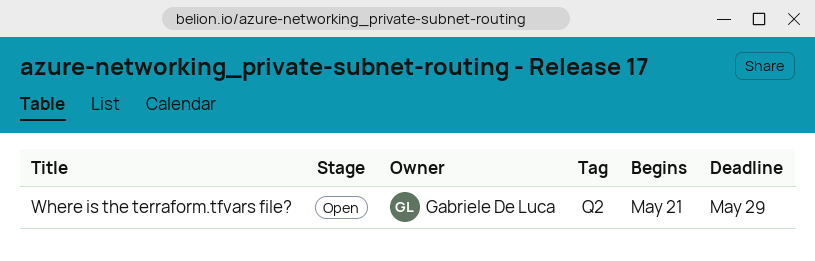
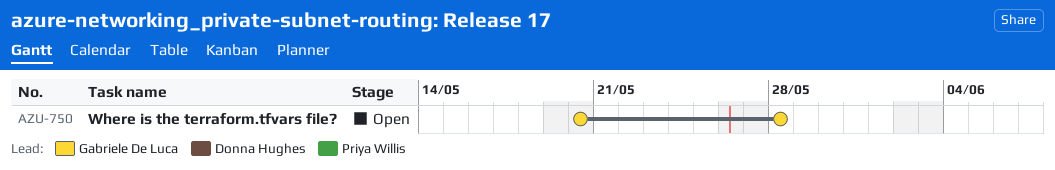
Where is the terraform.tfvars file?, start: May 21 -> May 20
Where is the terraform.tfvars file?, due: May 29 -> May 28

